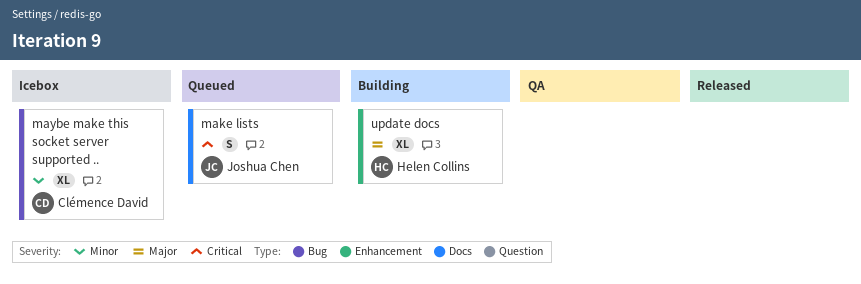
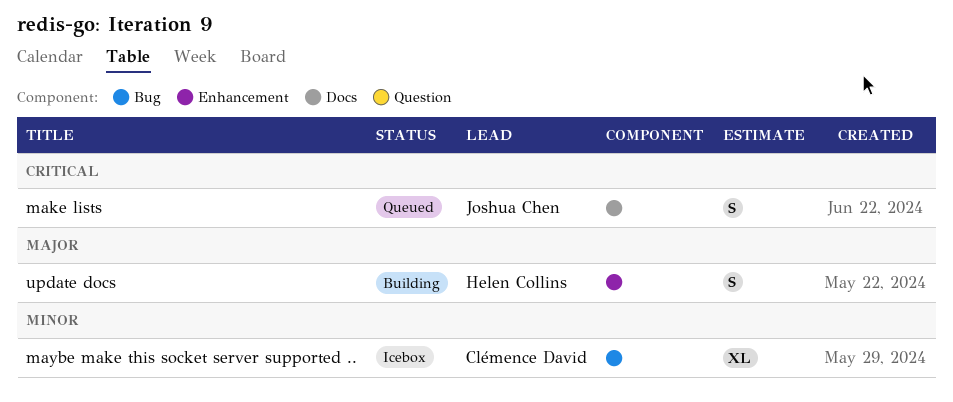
update docs, estimate: XL -> S

